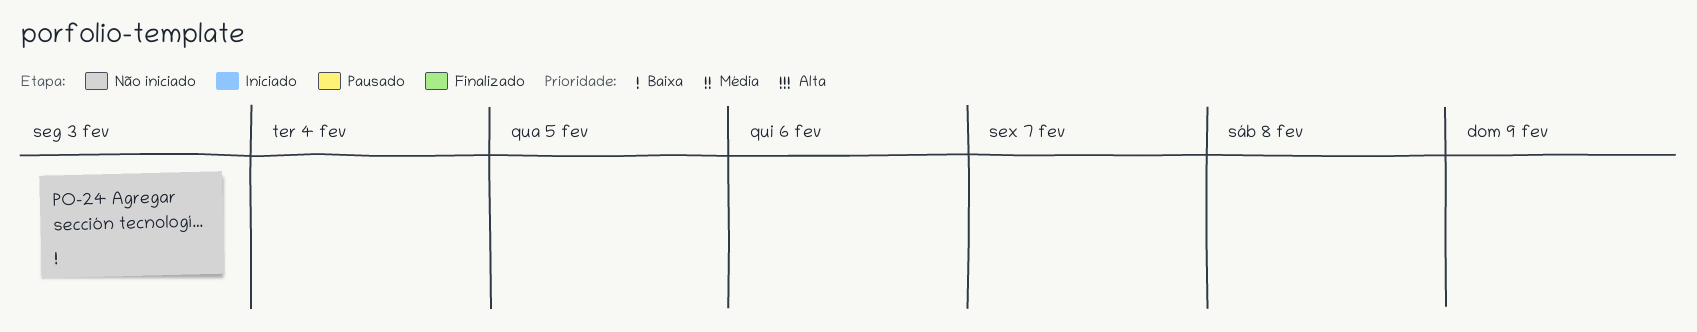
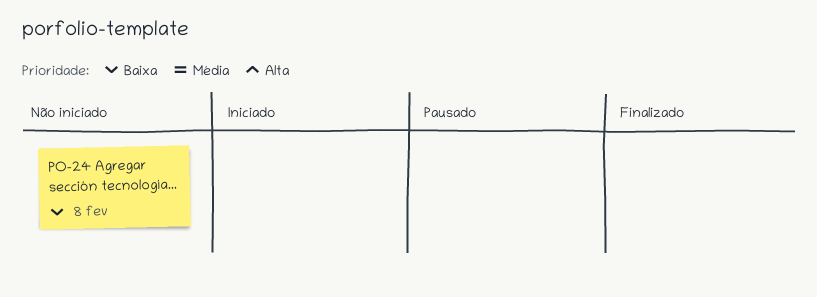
PO-24, due: Feb 3 -> Feb 8

